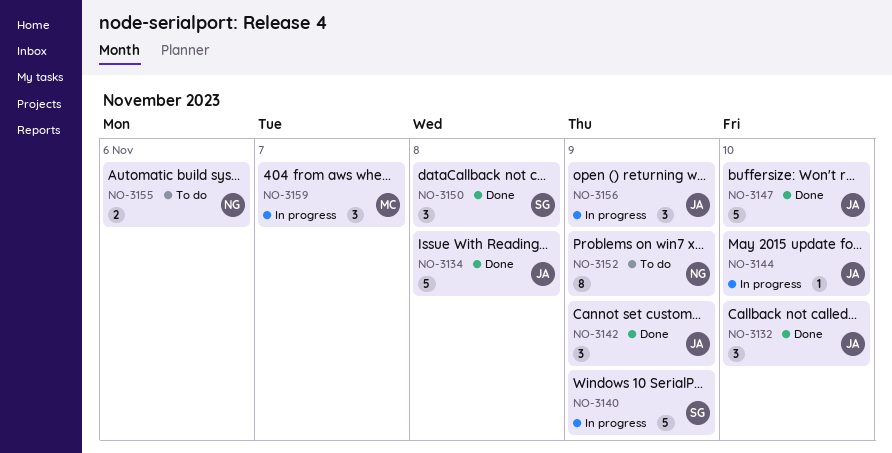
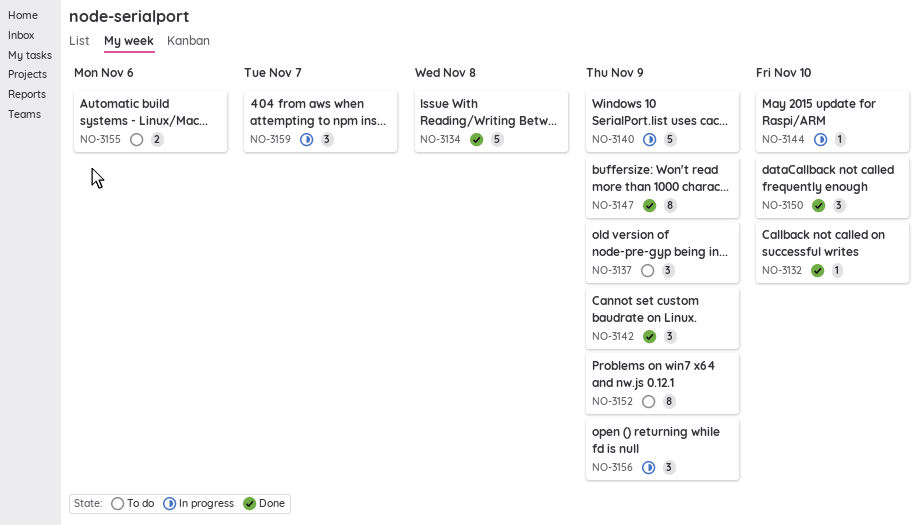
NO-3132, estimate: 3 -> 1
NO-3137: none -> present
NO-3147, estimate: 5 -> 8
NO-3147, due: Nov 10 -> Nov 9
NO-3150, due: Nov 8 -> Nov 10

